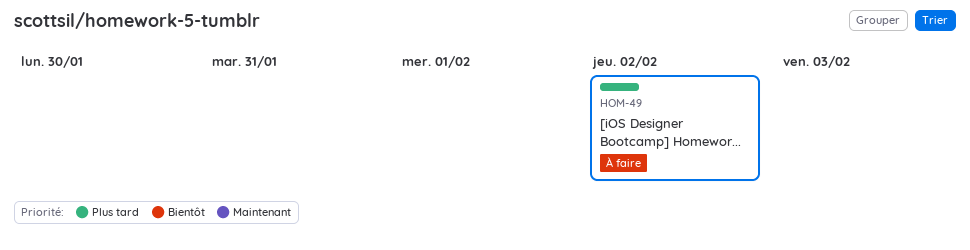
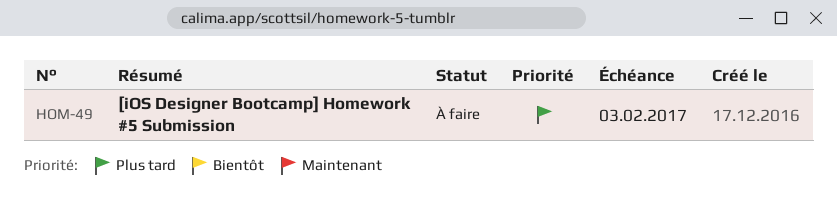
HOM-49, due: Feb 2 -> Feb 3

